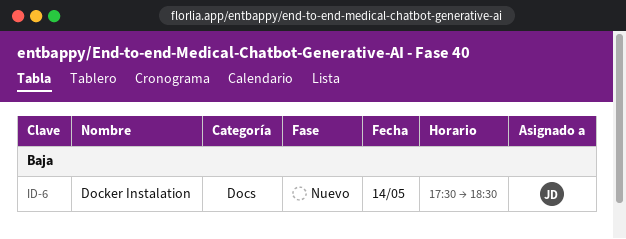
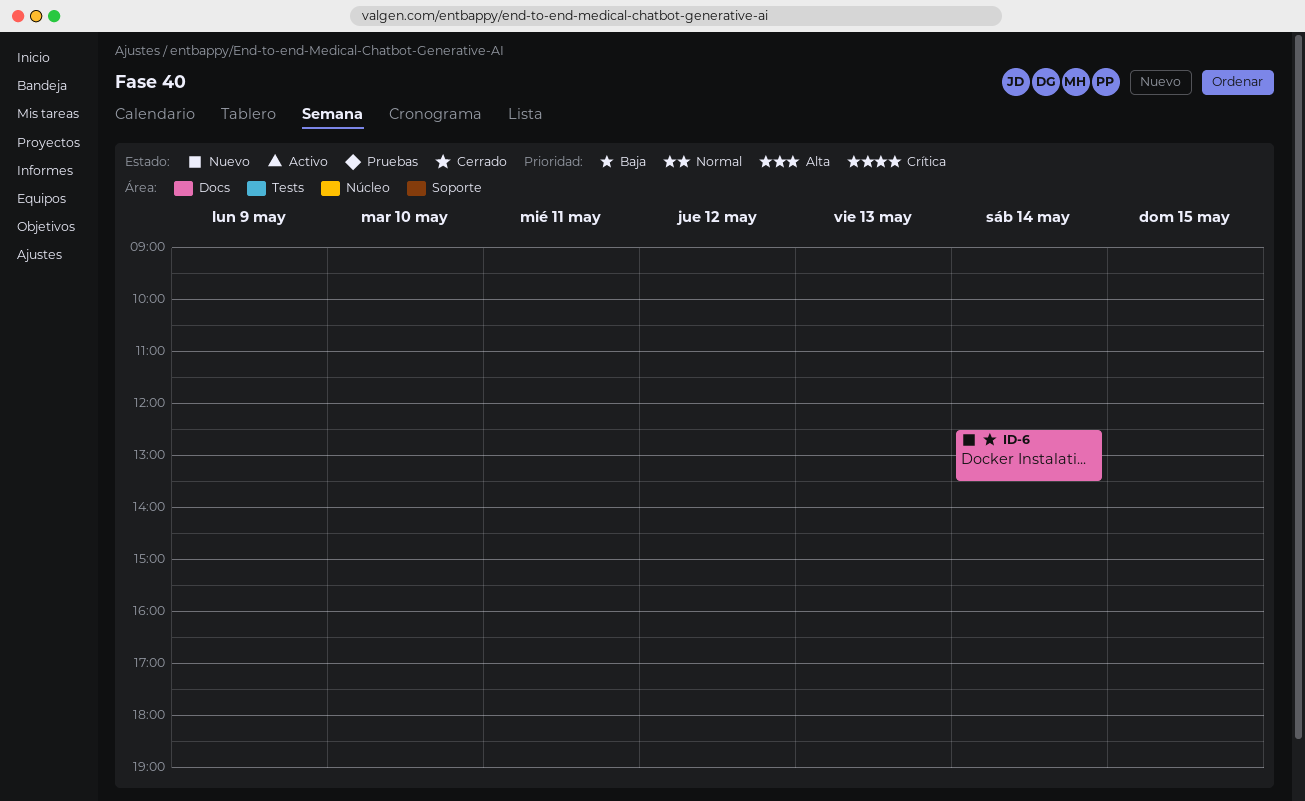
ID-6, begins: 17:30 -> 12:30
ID-6, ends: 18:30 -> 13:30

